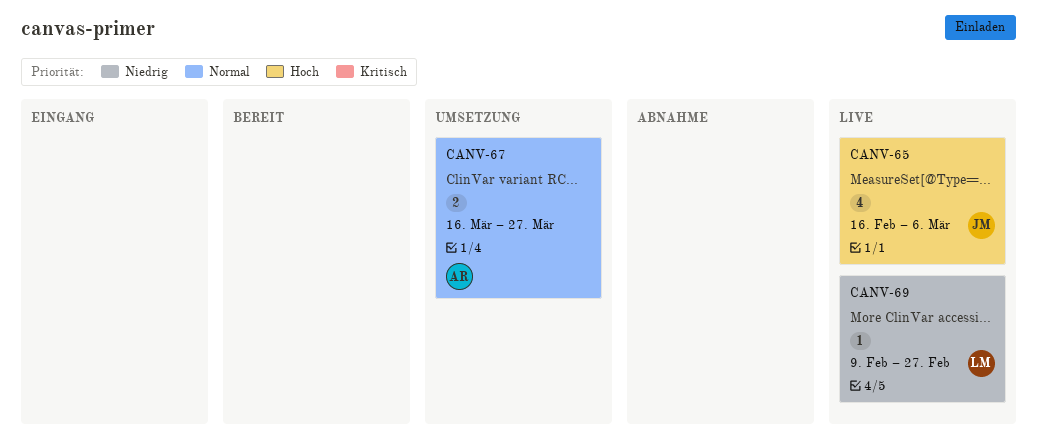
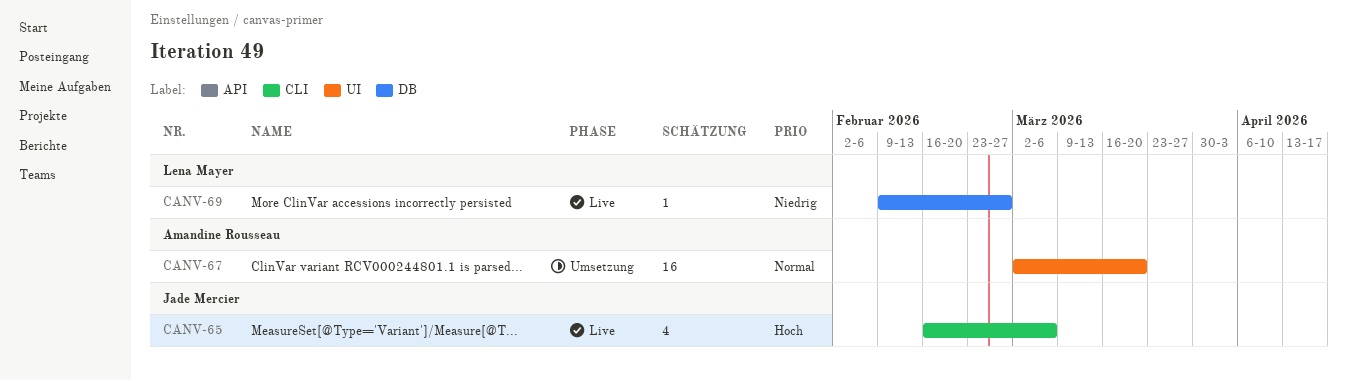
CANV-67, estimate: 2 -> 16
CANV-67, start: Mar 16 -> Mar 2
CANV-67, due: Mar 27 -> Mar 20

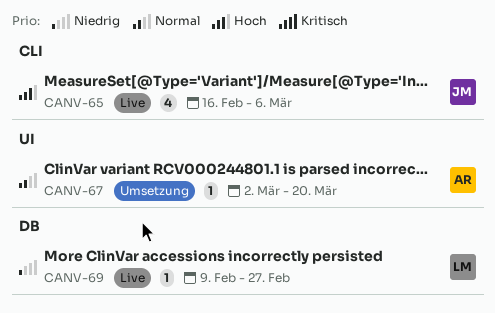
CANV-67, estimate: 16 -> 1

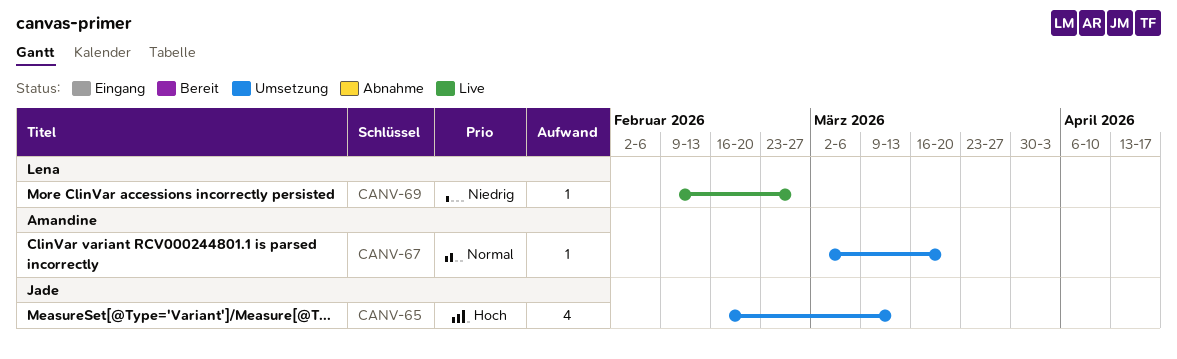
CANV-65, status: Live -> Umsetzung
CANV-65, due: Mar 6 -> Mar 13

